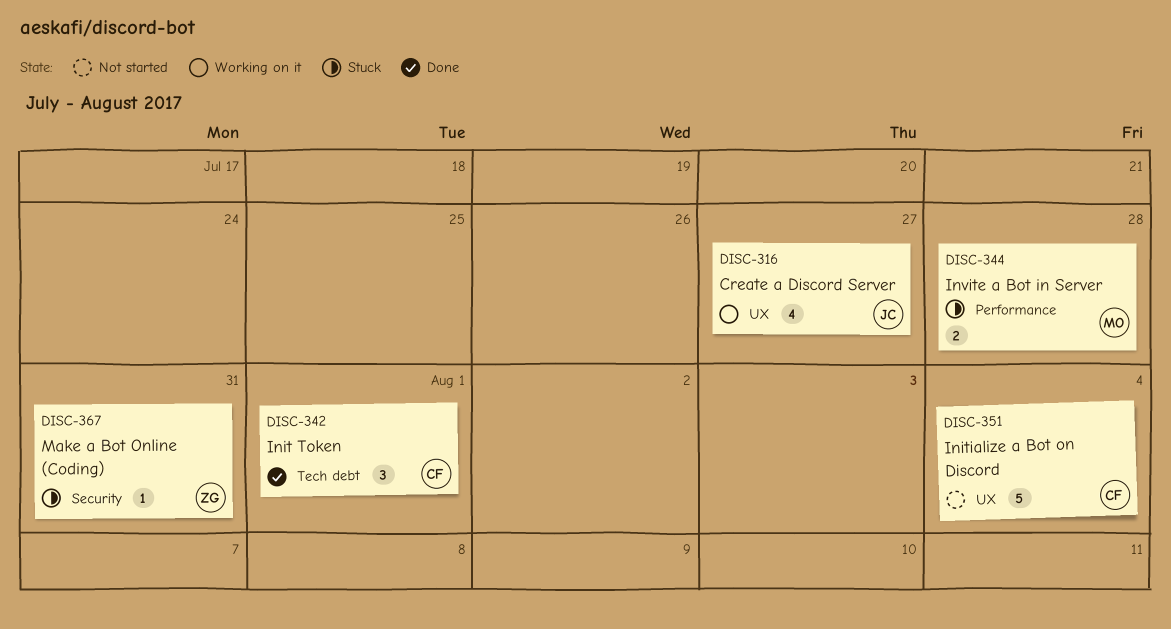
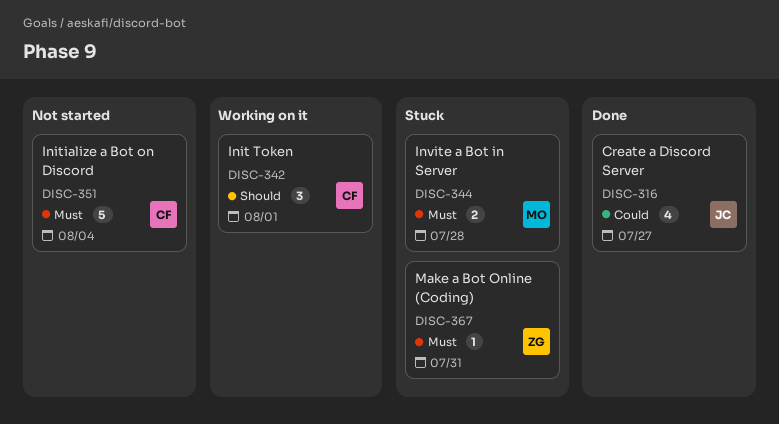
DISC-316, status: Working on it -> Done
DISC-342, status: Done -> Working on it

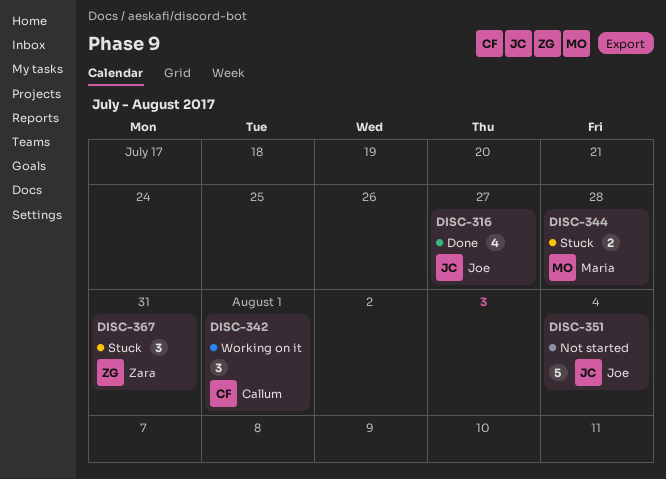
DISC-351, owner: Callum -> Joe
DISC-367, estimate: 1 -> 3

